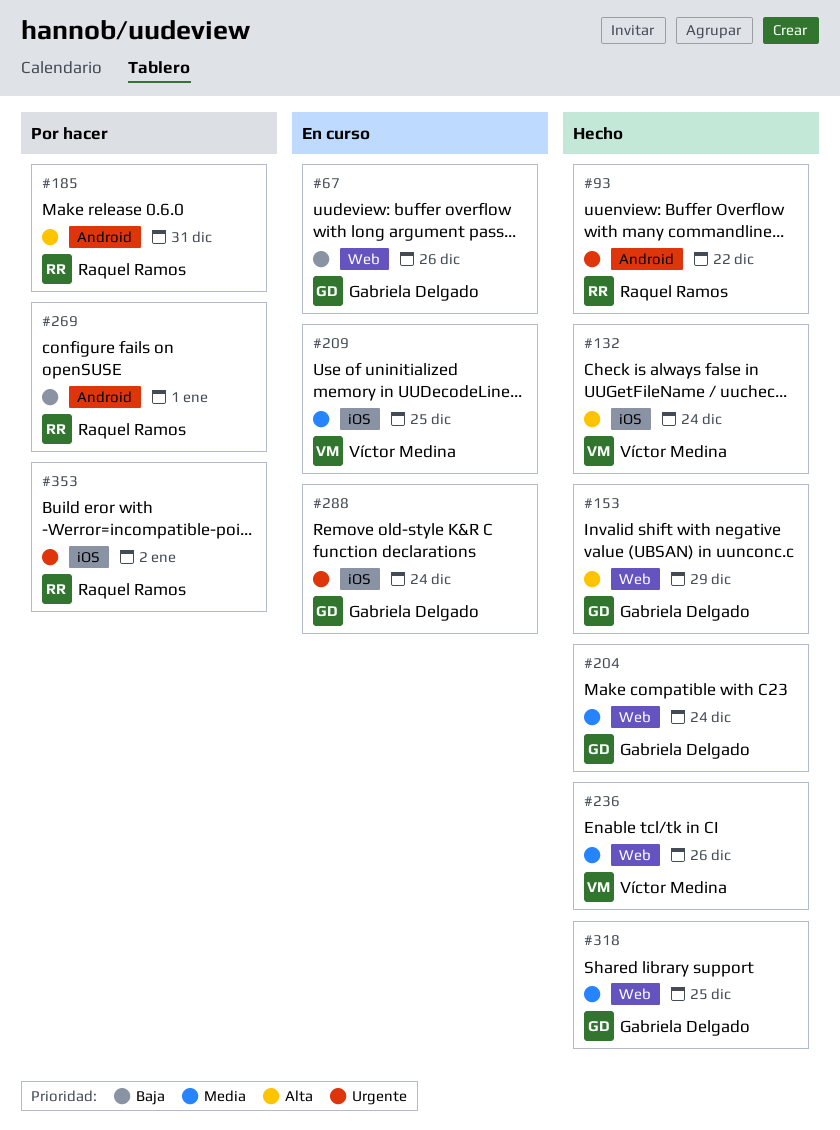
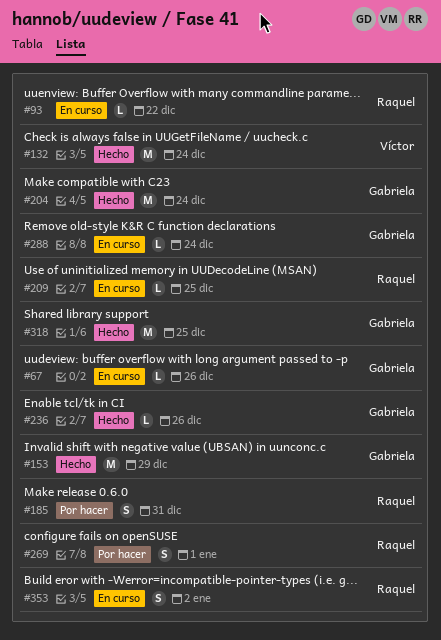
#93, status: Hecho -> En curso
#209, owner: Víctor Medina -> Raquel Ramos
#236, owner: Víctor Medina -> Gabriela Delgado
#353, status: Por hacer -> En curso

